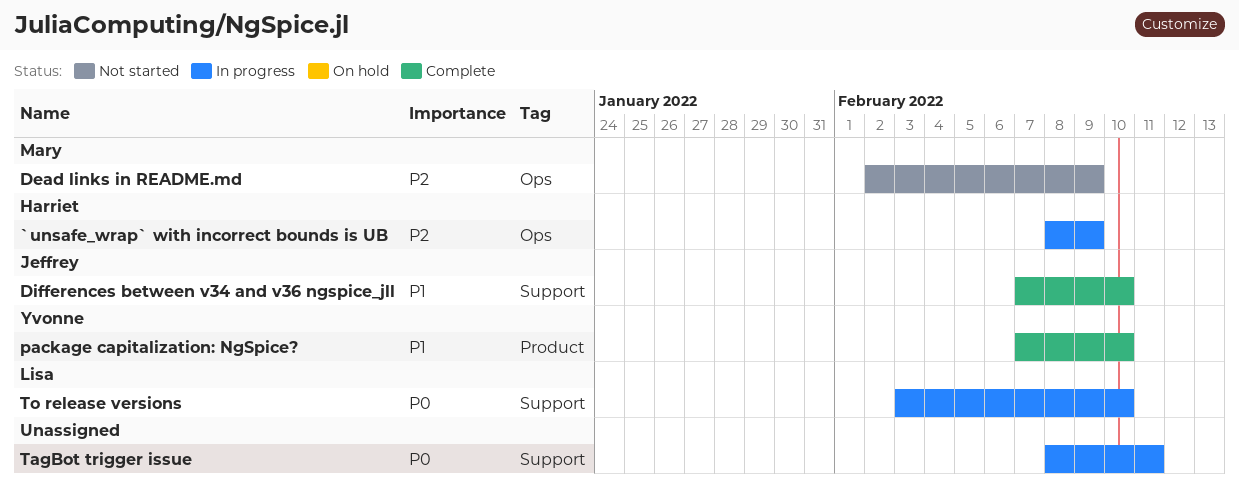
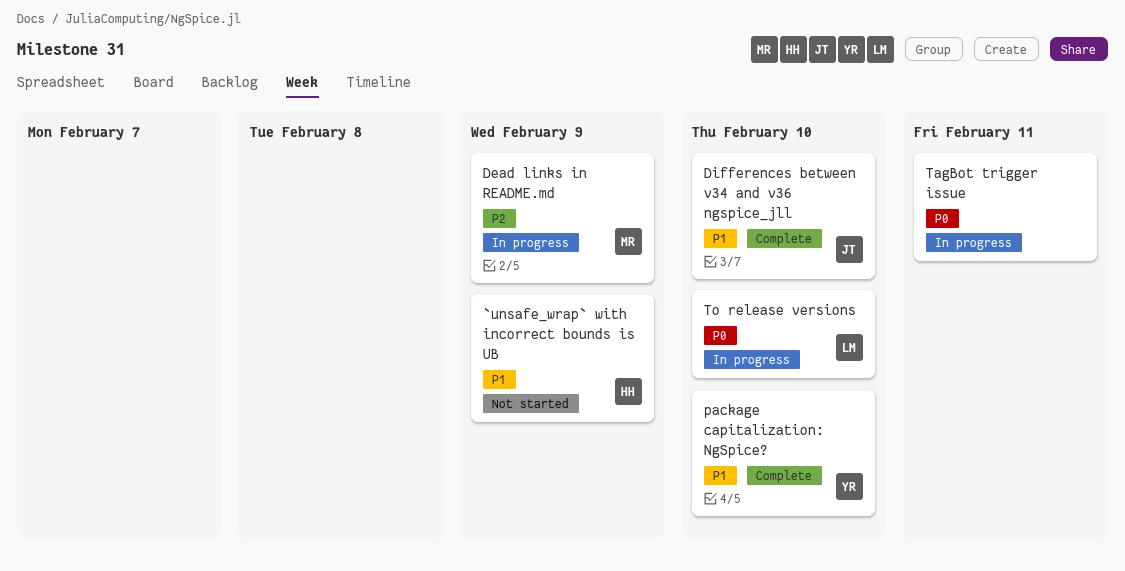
`unsafe_wrap` with incorrect bounds is UB, status: In progress -> Not started
`unsafe_wrap` with incorrect bounds is UB, priority: P2 -> P1
Dead links in README.md, status: Not started -> In progress

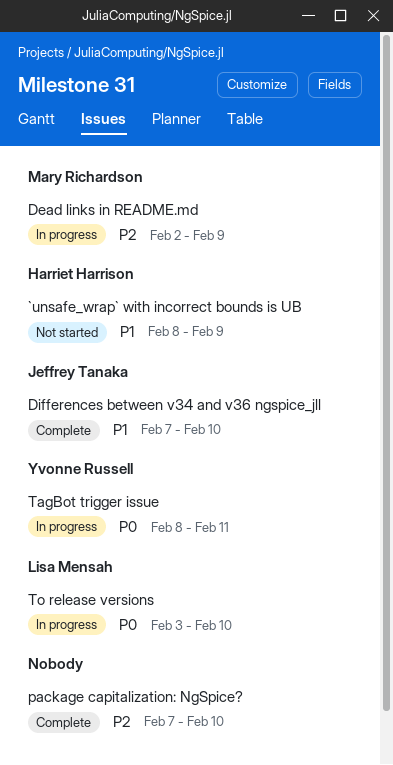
package capitalization: NgSpice?, owner: Yvonne Russell -> none
package capitalization: NgSpice?, priority: P1 -> P2
TagBot trigger issue, owner: none -> Yvonne Russell

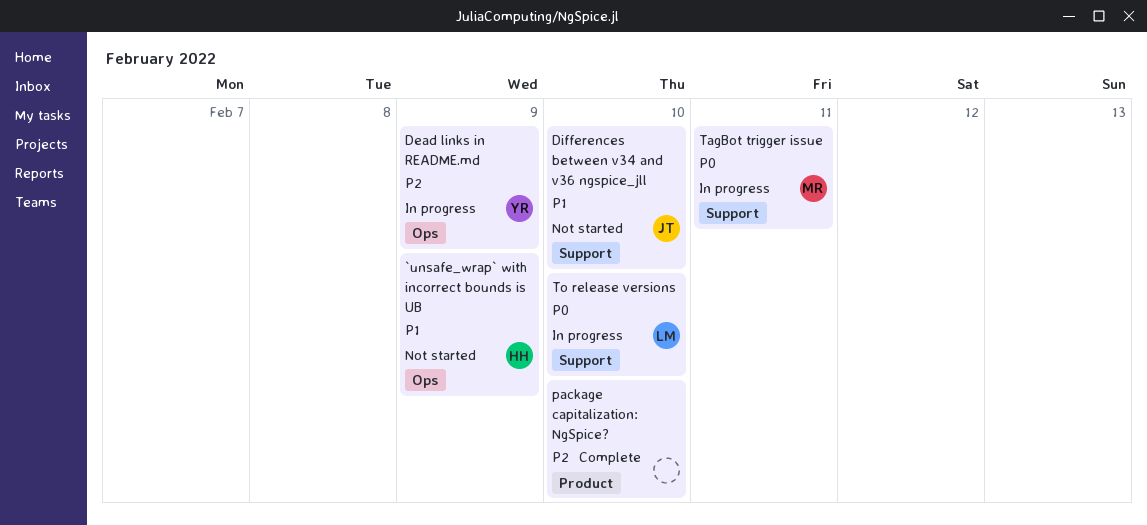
Dead links in README.md, owner: Mary Richardson -> Yvonne Russell
Differences between v34 and v36 ngspice_jll, status: Complete -> Not started
TagBot trigger issue, owner: Yvonne Russell -> Mary Richardson

